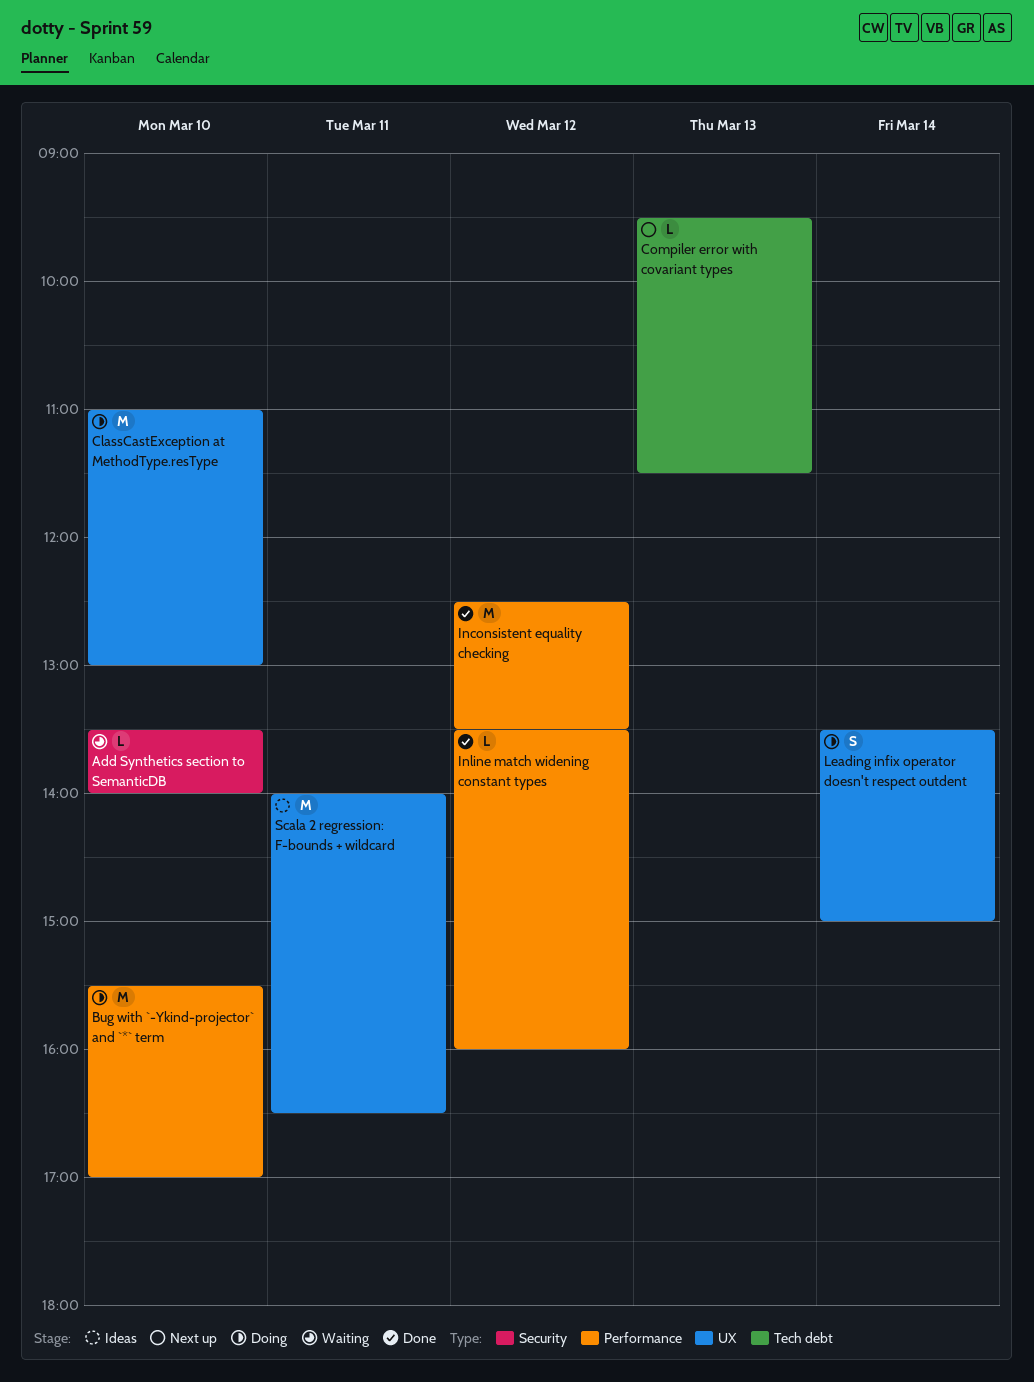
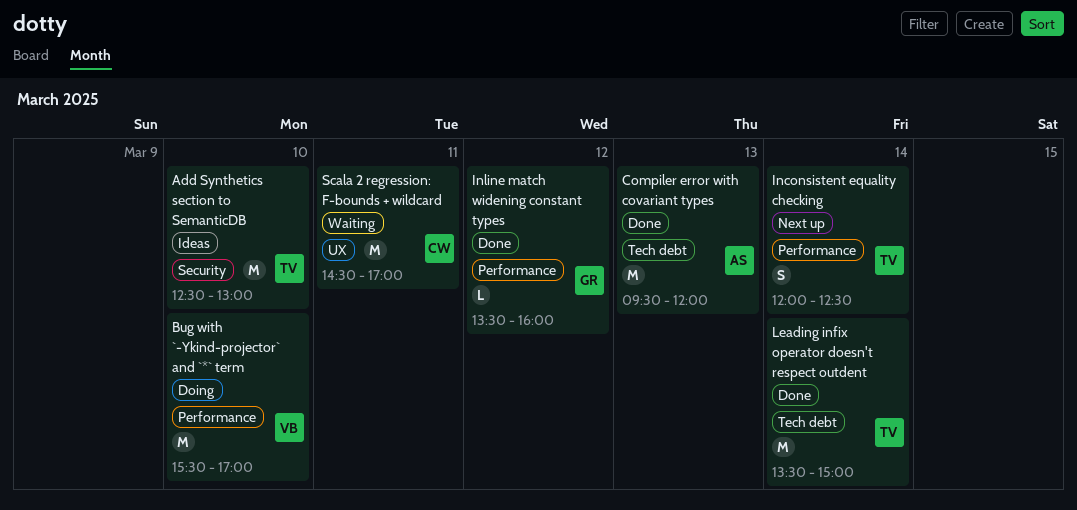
Add Synthetics section to SemanticDB, status: Waiting -> Ideas
Add Synthetics section to SemanticDB, estimate: L -> M
Add Synthetics section to SemanticDB, begins: 13:30 -> 12:30
Add Synthetics section to SemanticDB, ends: 14:00 -> 13:00
ClassCastException at MethodType.resType: present -> none
Compiler error with covariant types, status: Next up -> Done
Compiler error with covariant types, estimate: L -> M
Compiler error with covariant types, ends: 11:30 -> 12:00
Inconsistent equality checking, status: Done -> Next up
Inconsistent equality checking, estimate: M -> S
Inconsistent equality checking, day: Mar 12 -> Mar 14
Inconsistent equality checking, begins: 12:30 -> 12:00
Inconsistent equality checking, ends: 13:30 -> 12:30
Leading infix operator doesn't respect outdent, status: Doing -> Done
Leading infix operator doesn't respect outdent, label: UX -> Tech debt
Leading infix operator doesn't respect outdent, estimate: S -> M
Scala 2 regression: F-bounds + wildcard, status: Ideas -> Waiting
Scala 2 regression: F-bounds + wildcard, begins: 14:00 -> 14:30
Scala 2 regression: F-bounds + wildcard, ends: 16:30 -> 17:00

